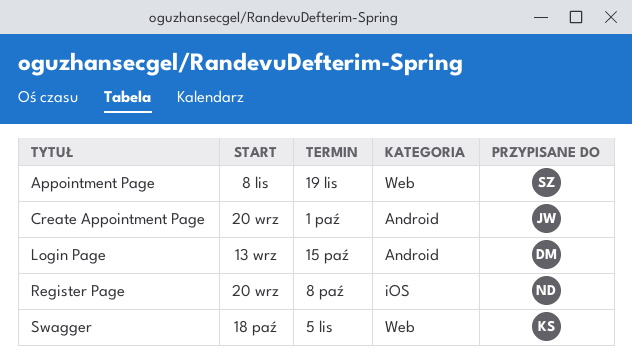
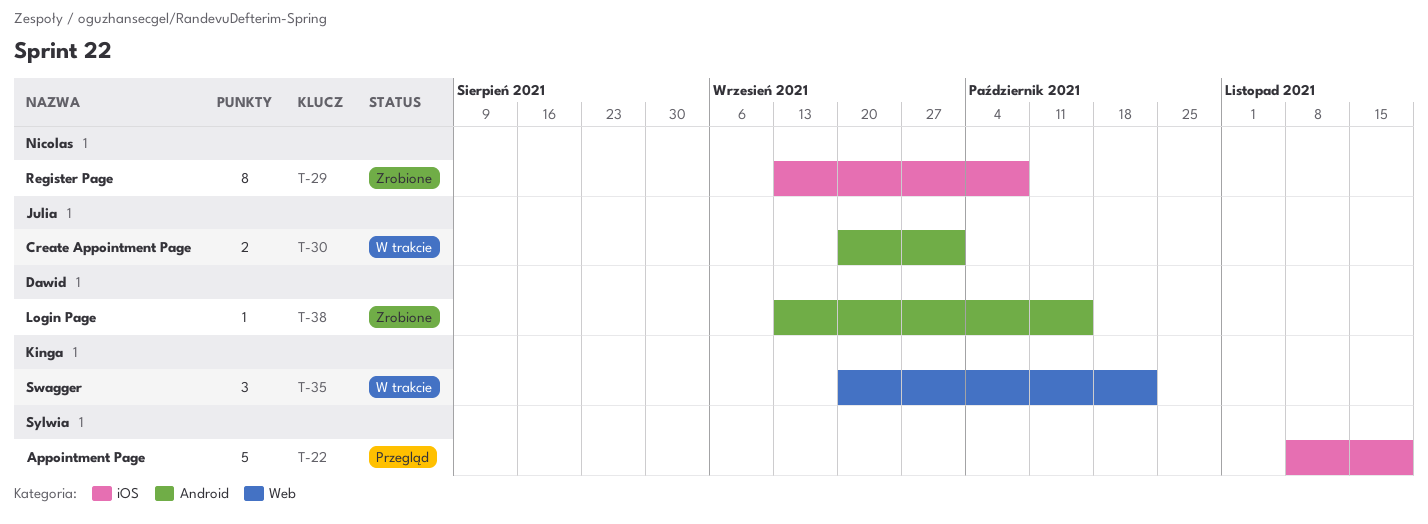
Appointment Page, label: Web -> iOS
Register Page, start: Sep 20 -> Sep 13
Swagger, start: Oct 18 -> Sep 20
Swagger, due: Nov 5 -> Oct 22

